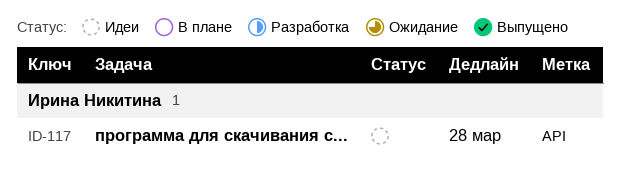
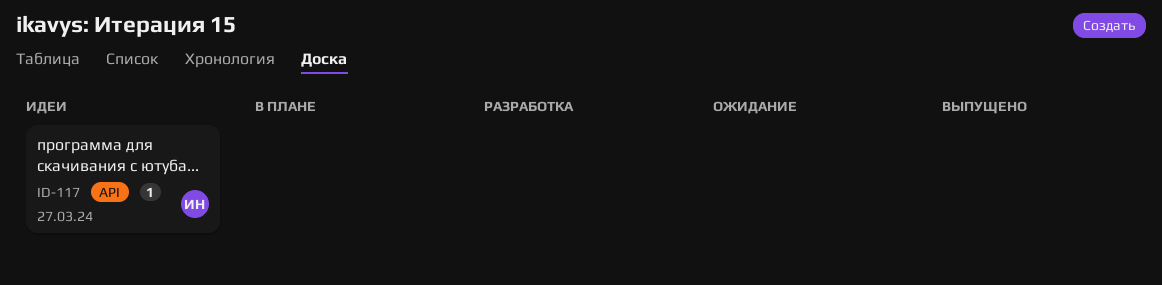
ID-117, due: Mar 28 -> Mar 27

